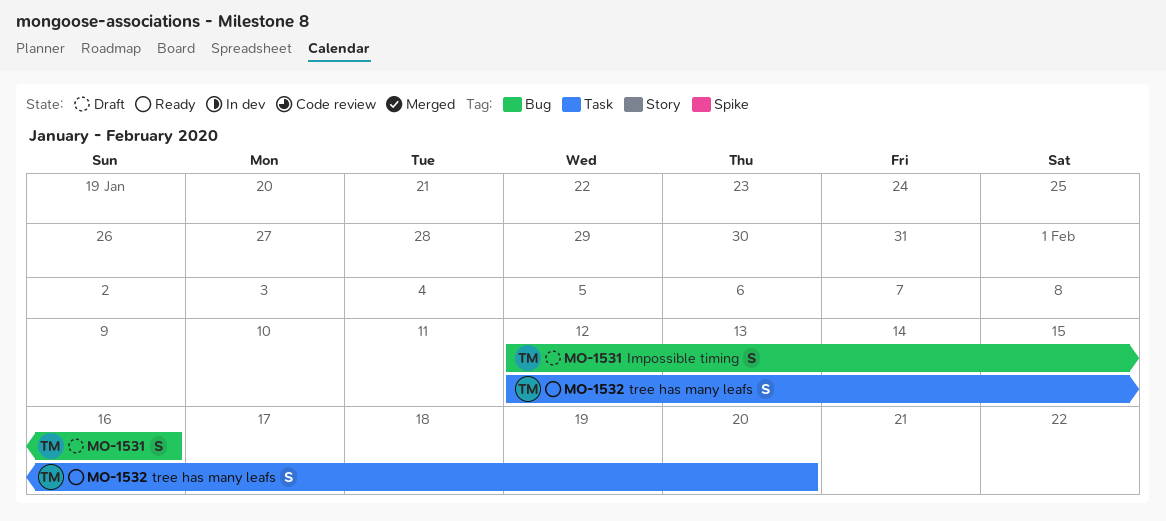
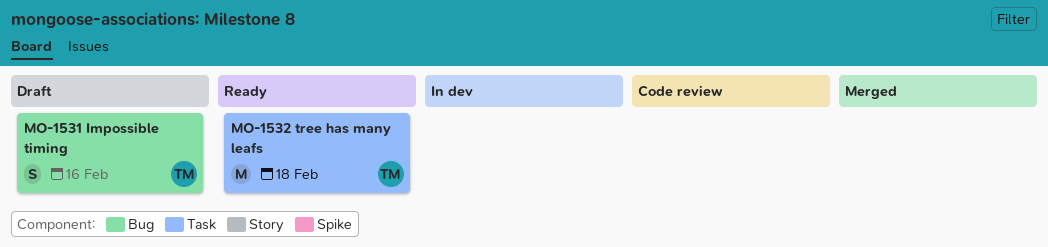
MO-1532, estimate: S -> M
MO-1532, due: Feb 20 -> Feb 18

